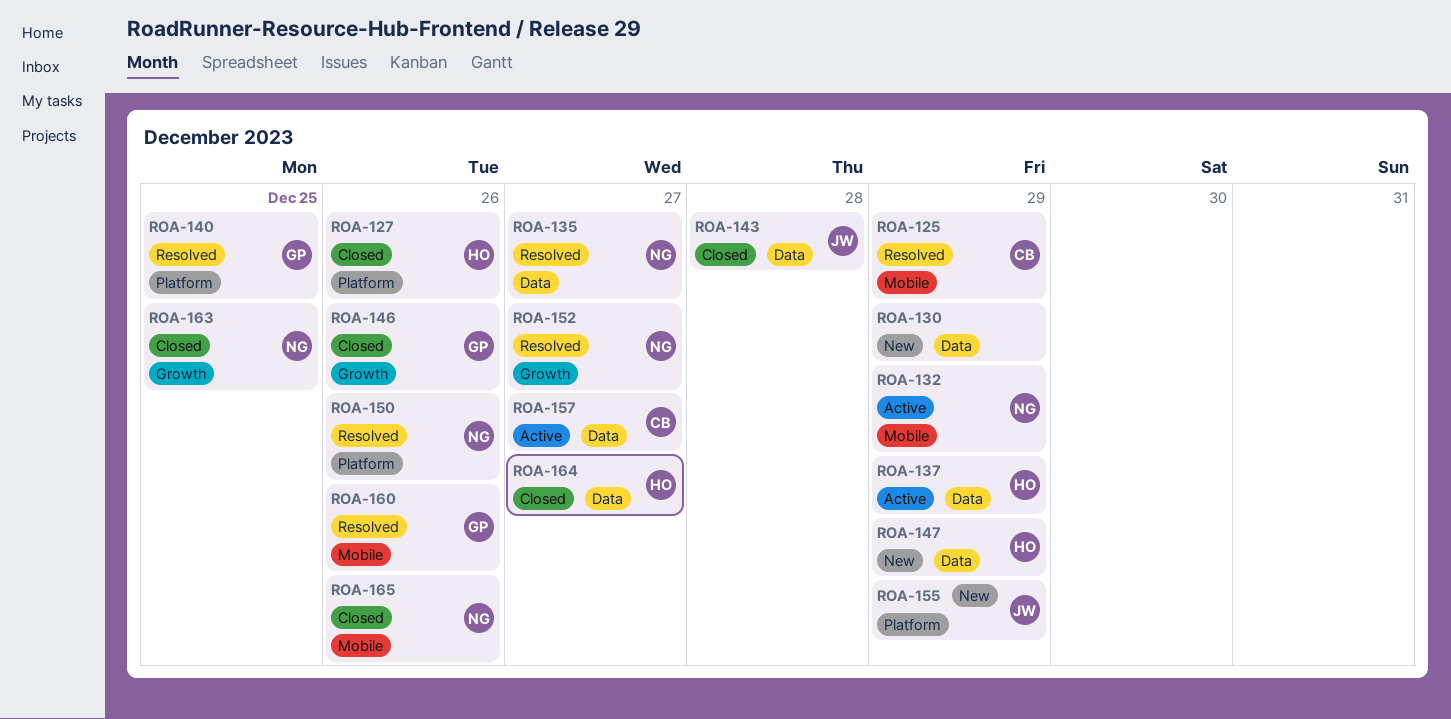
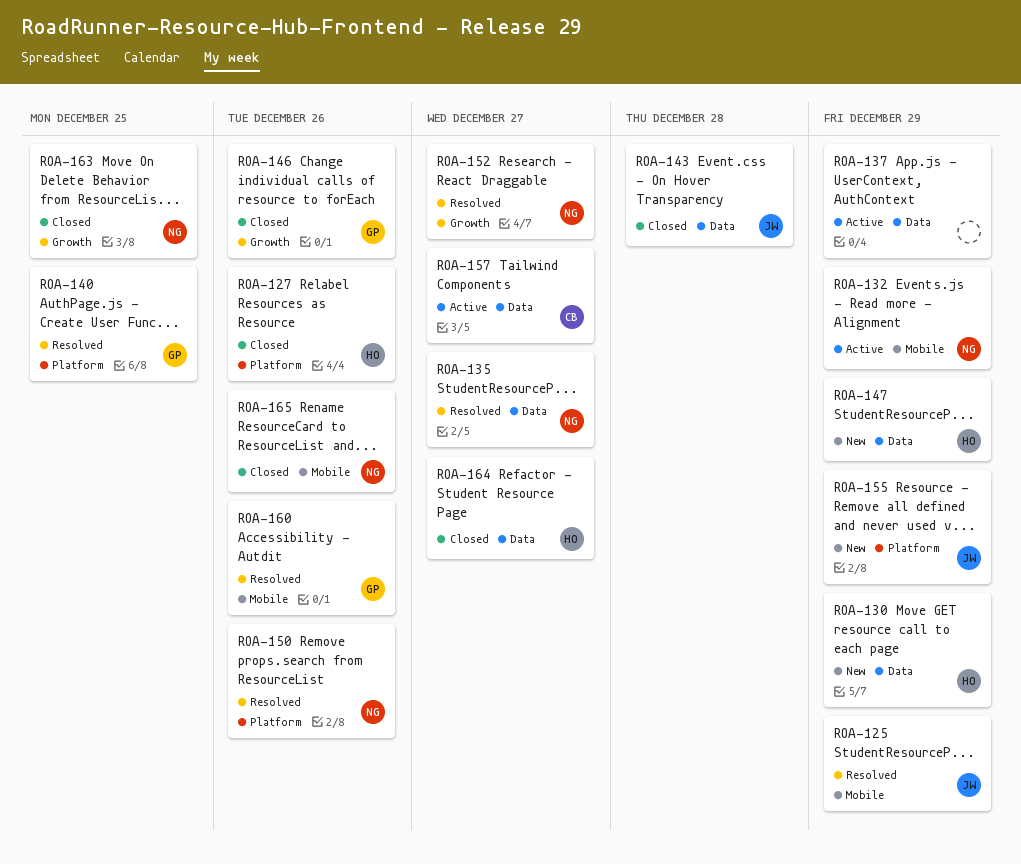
ROA-125, owner: CB -> JW
ROA-130, owner: none -> HO
ROA-137, owner: HO -> none

